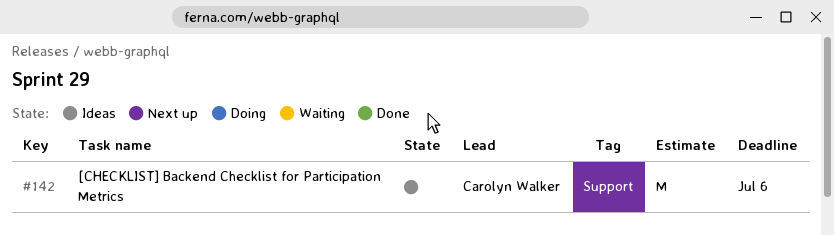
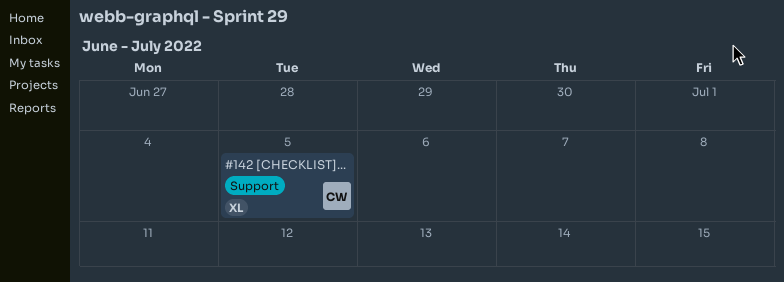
#142, estimate: M -> XL
#142, due: Jul 6 -> Jul 5

